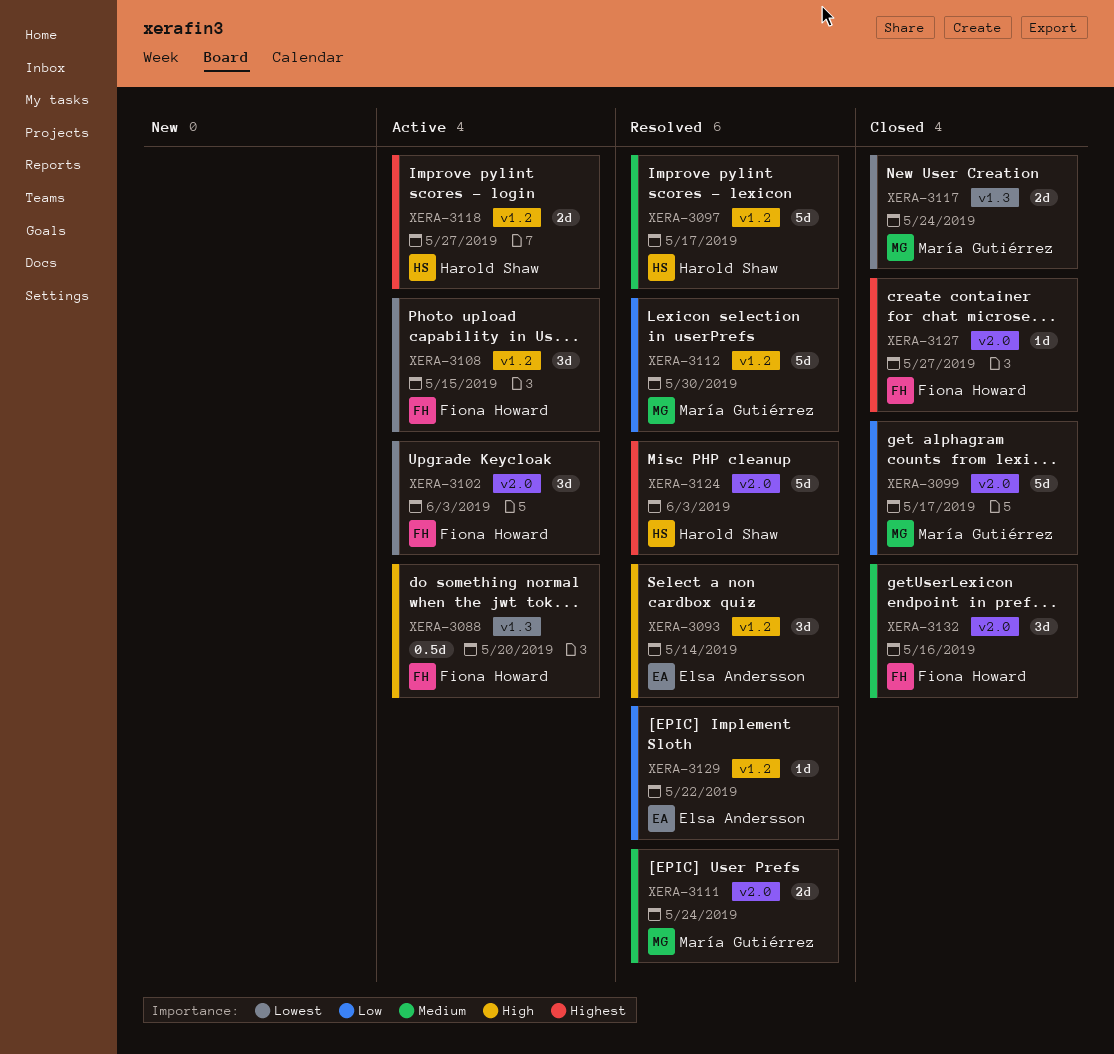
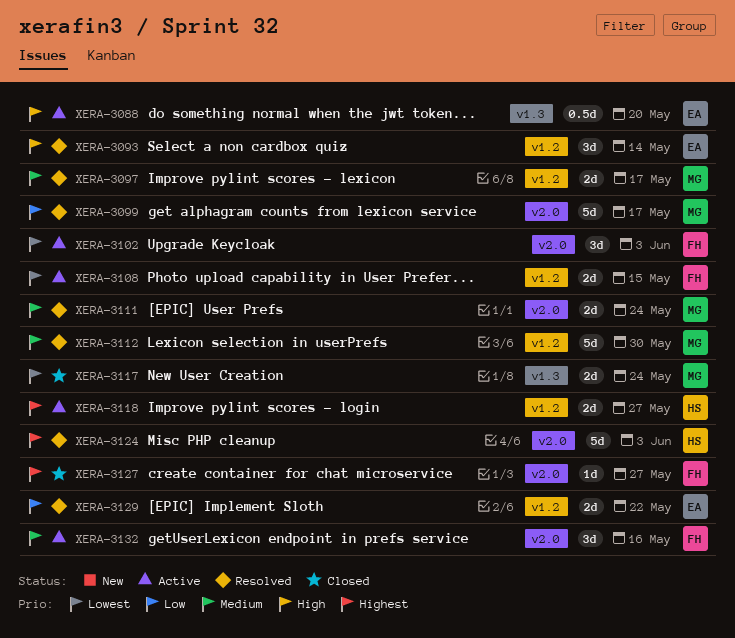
XERA-3088, owner: Fiona Howard -> Elsa Andersson
XERA-3097, owner: Harold Shaw -> María Gutiérrez
XERA-3097, estimate: 5d -> 2d
XERA-3099, status: Closed -> Resolved
XERA-3108, estimate: 3d -> 2d
XERA-3112, priority: Low -> Medium
XERA-3129, estimate: 1d -> 2d
XERA-3132, status: Closed -> Active

